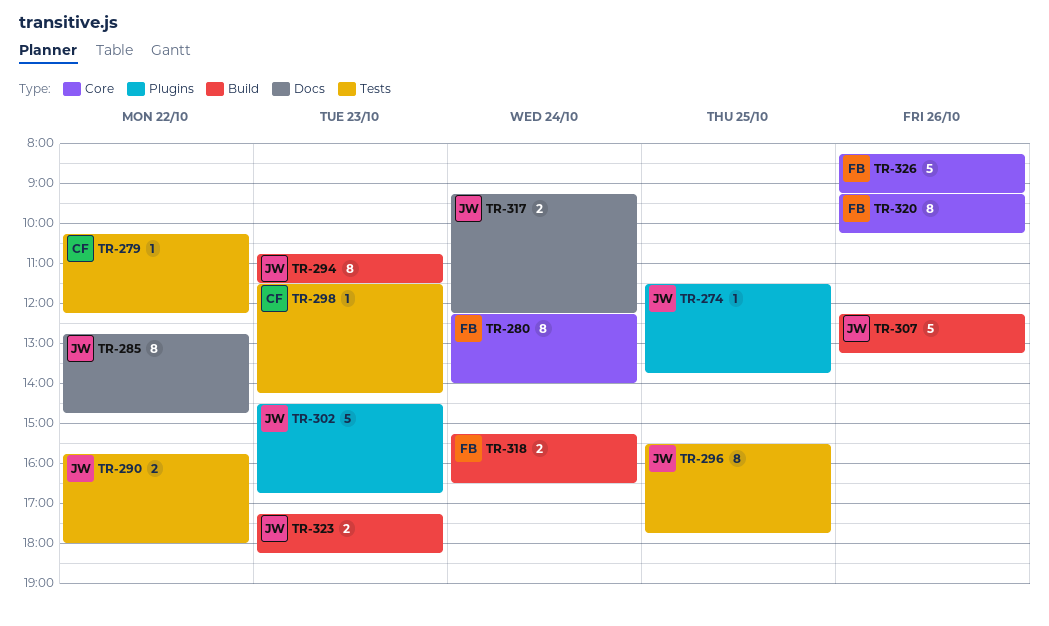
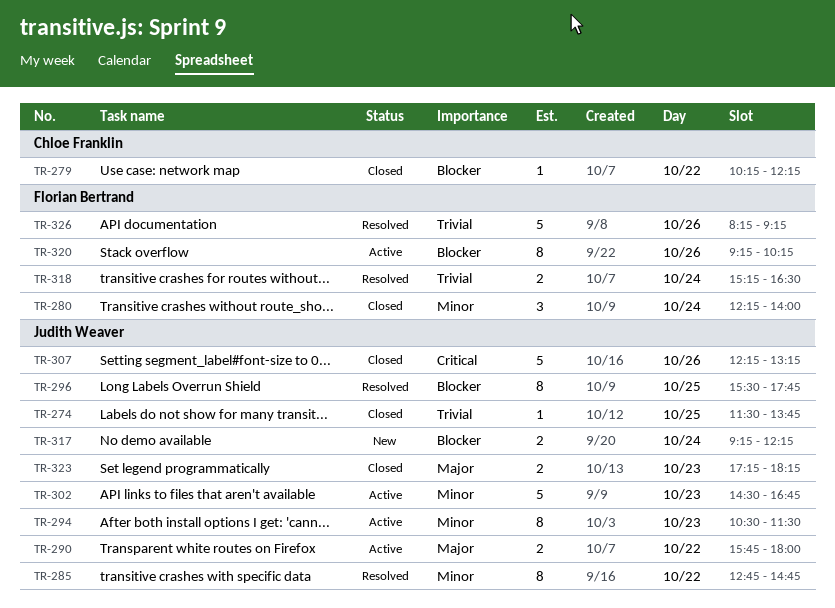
TR-280, estimate: 8 -> 3
TR-294, begins: 10:45 -> 10:30
TR-298: present -> none

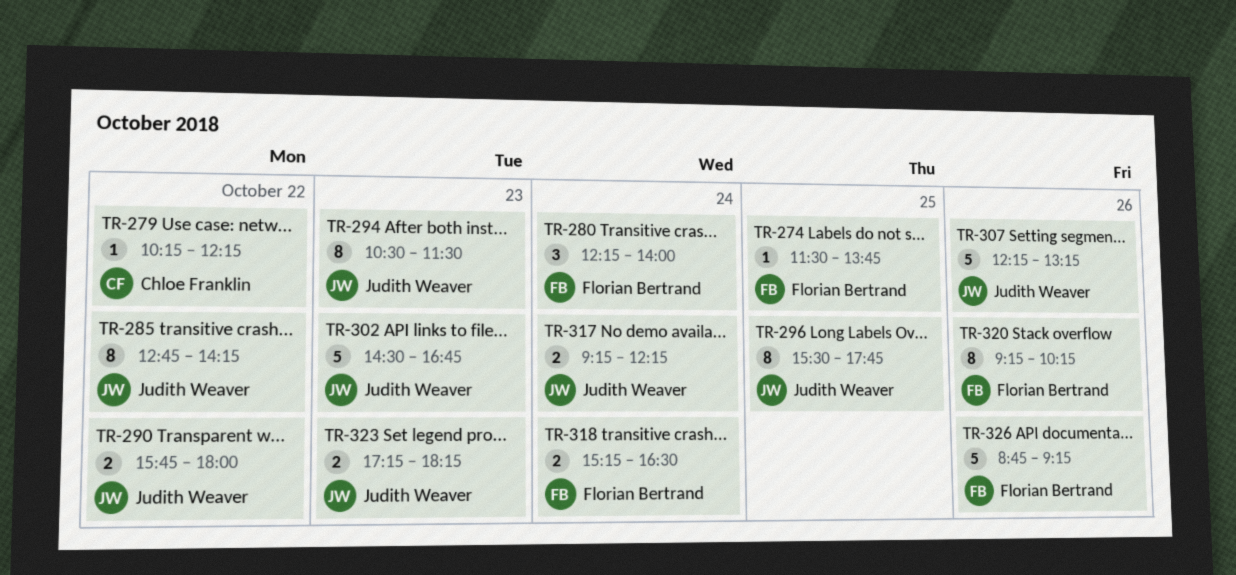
TR-274, owner: Judith Weaver -> Florian Bertrand
TR-285, ends: 14:45 -> 14:15
TR-326, begins: 08:15 -> 08:45

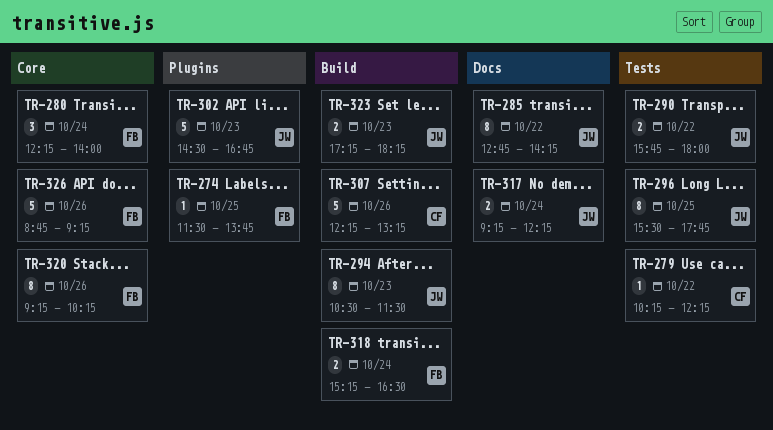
TR-307, owner: Judith Weaver -> Chloe Franklin

